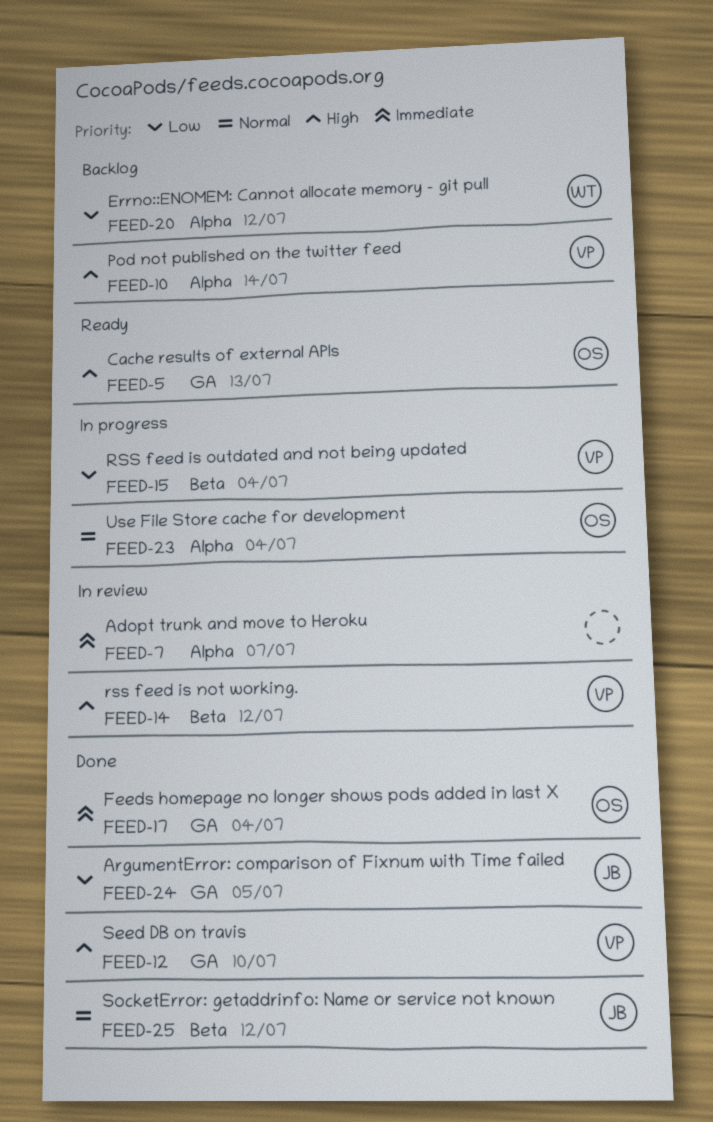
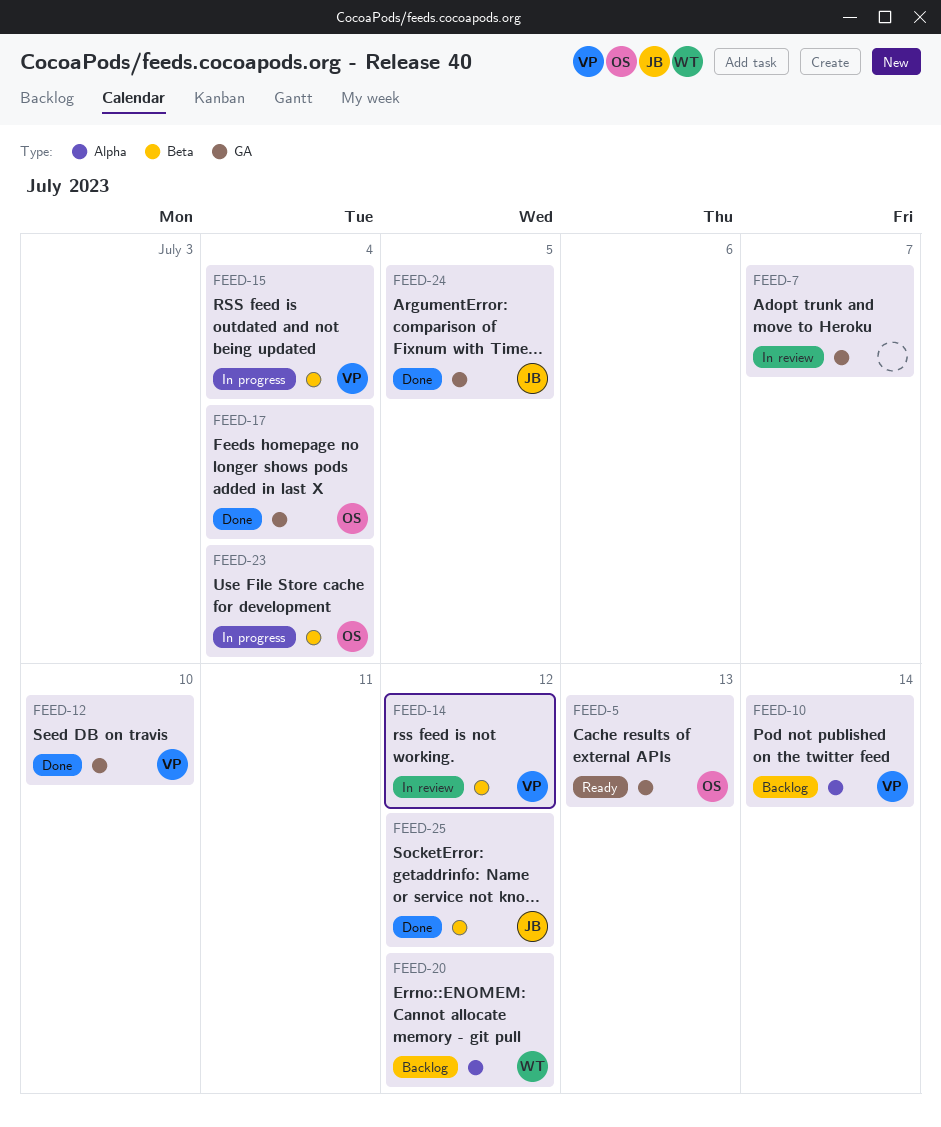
FEED-7, label: Alpha -> GA
FEED-23, label: Alpha -> Beta

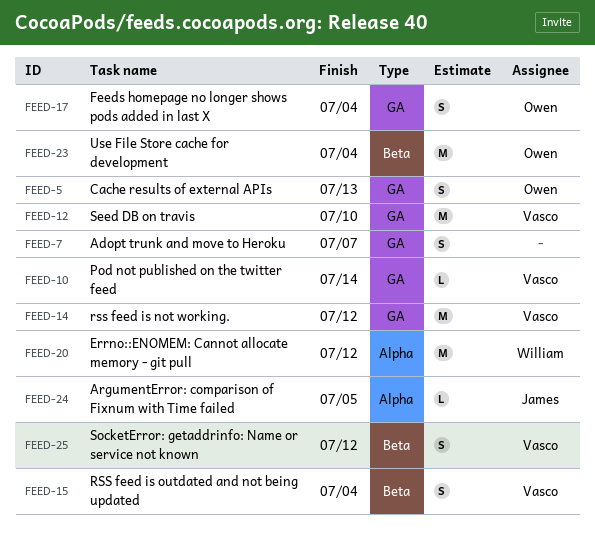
FEED-10, label: Alpha -> GA
FEED-14, label: Beta -> GA
FEED-24, label: GA -> Alpha
FEED-25, owner: James -> Vasco

